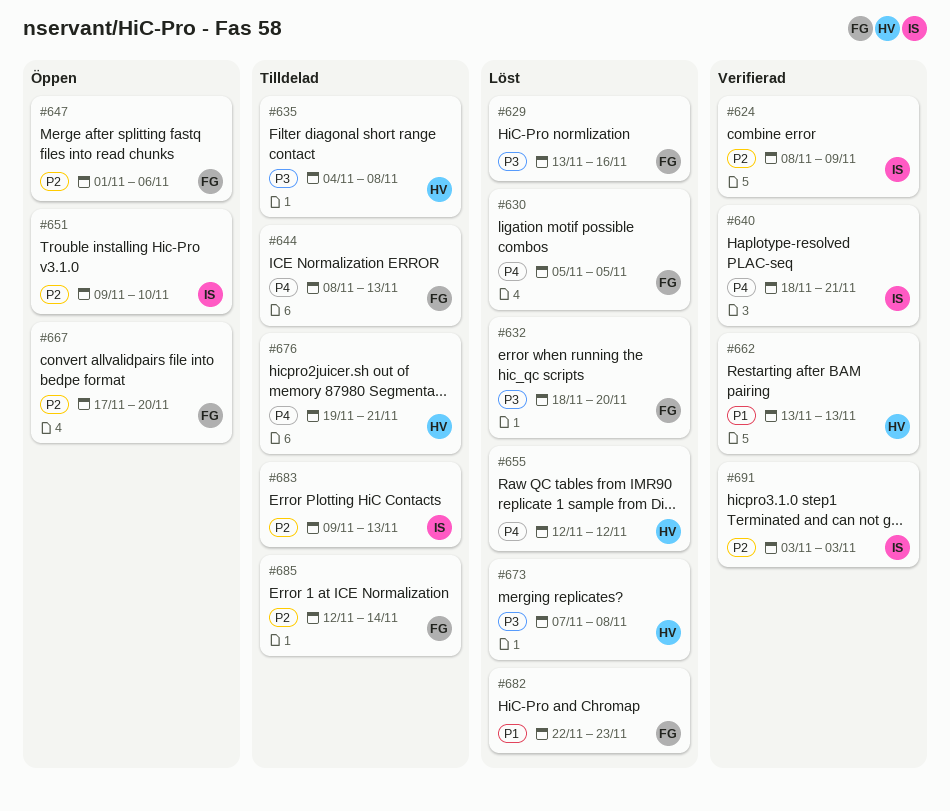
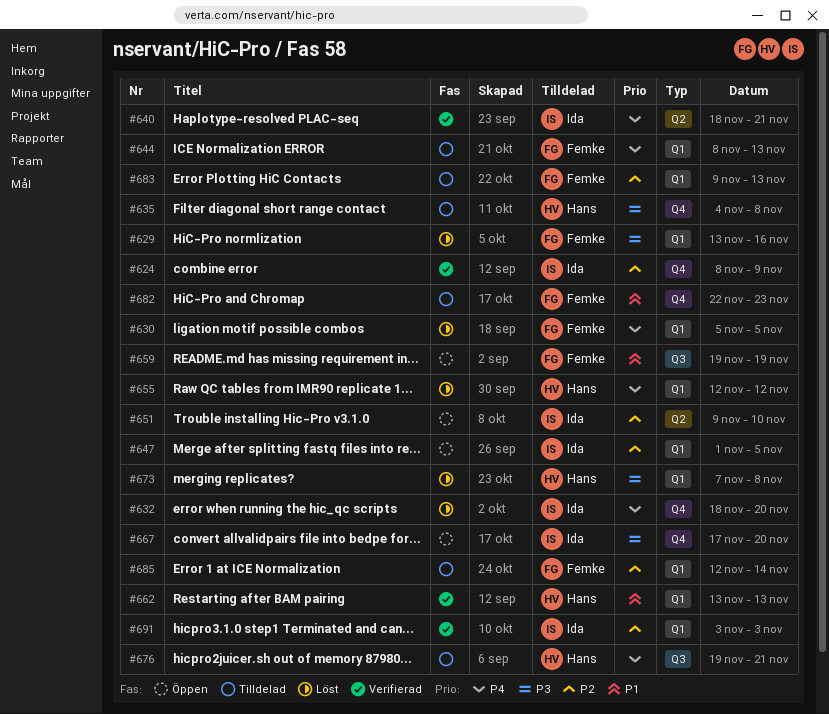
#632, owner: Femke -> Ida
#632, priority: P3 -> P4
#647, owner: Femke -> Ida
#647, due: Nov 6 -> Nov 5
#659: none -> present
#667, owner: Femke -> Ida
#667, priority: P2 -> P3
#682, status: Löst -> Tilldelad
#683, owner: Ida -> Femke

